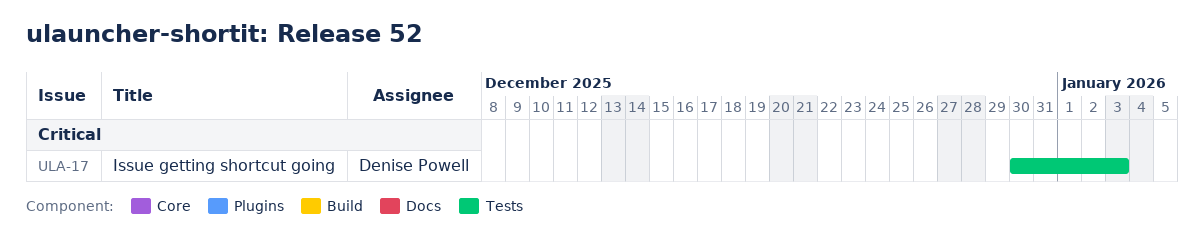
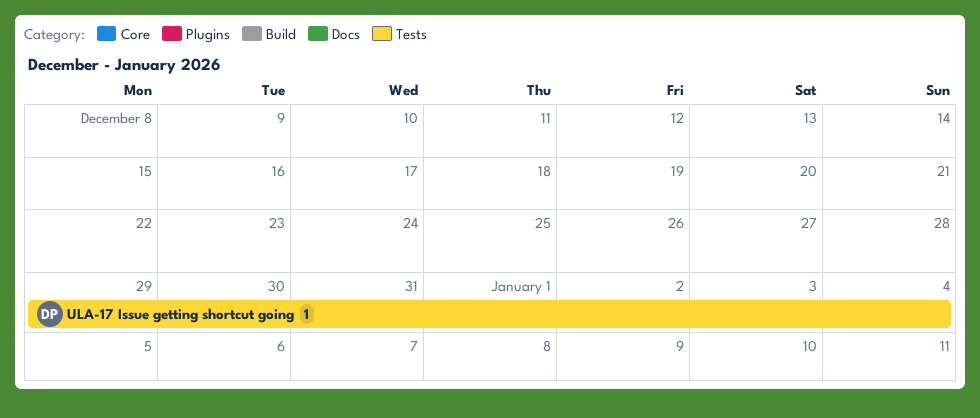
ULA-17, start: Dec 30 -> Dec 29
ULA-17, due: Jan 3 -> Jan 4

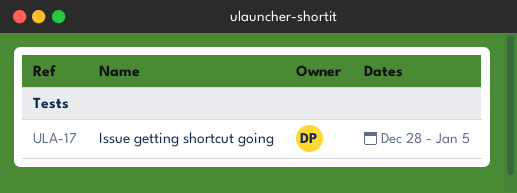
ULA-17, start: Dec 29 -> Dec 28
ULA-17, due: Jan 4 -> Jan 5

